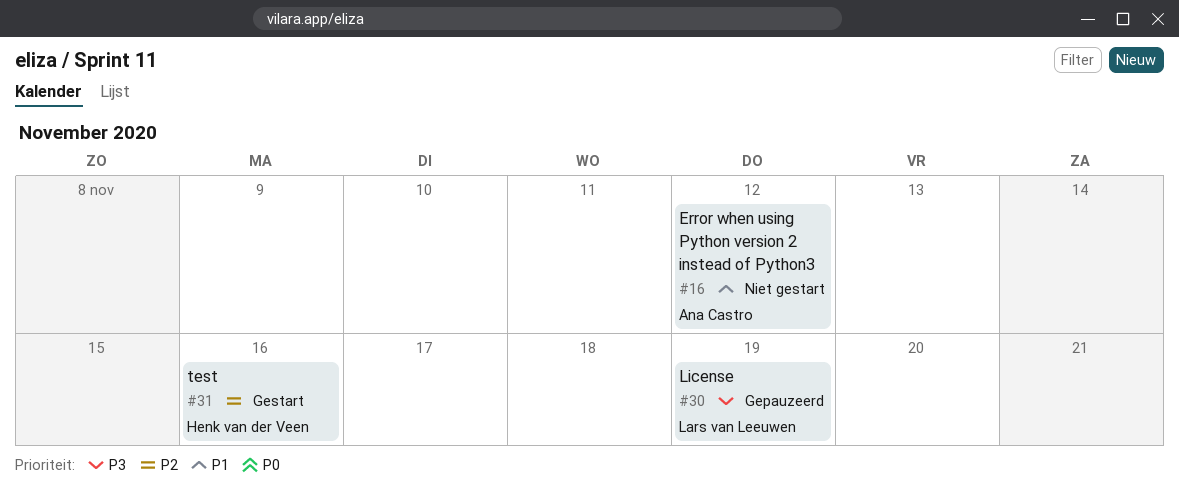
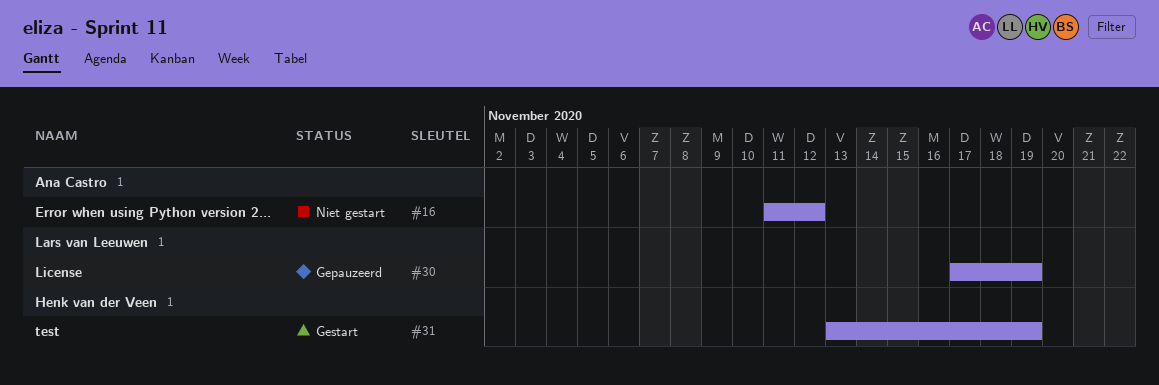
#31, due: Nov 16 -> Nov 19

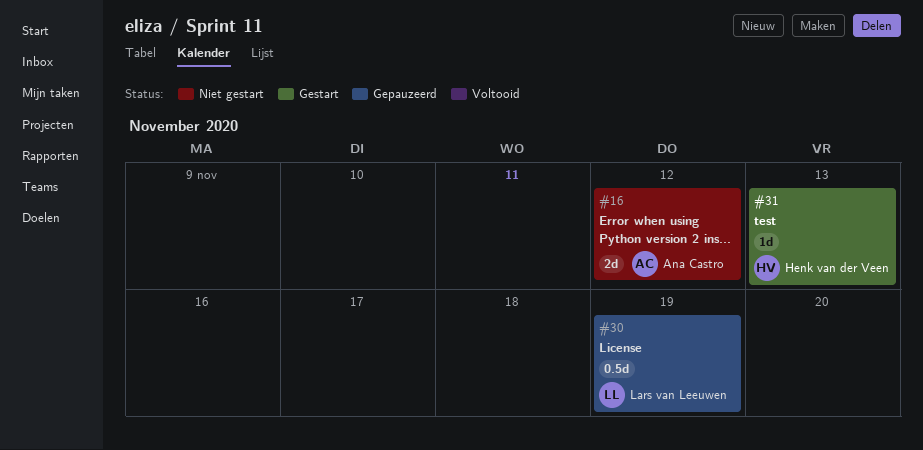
#31, due: Nov 19 -> Nov 13

